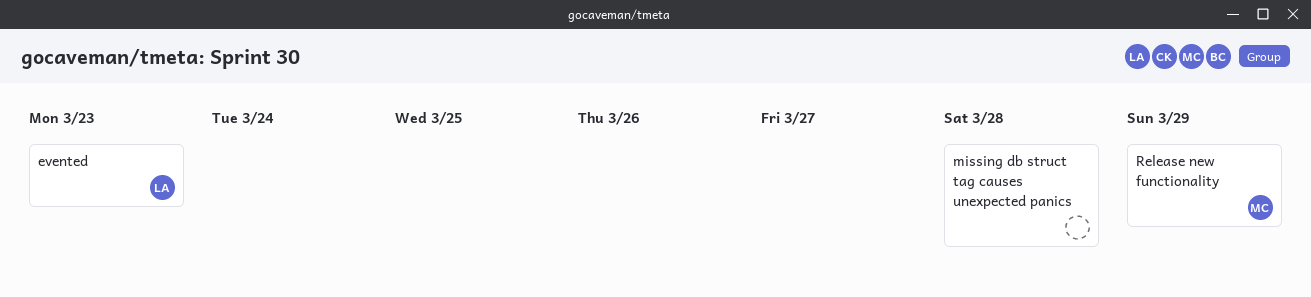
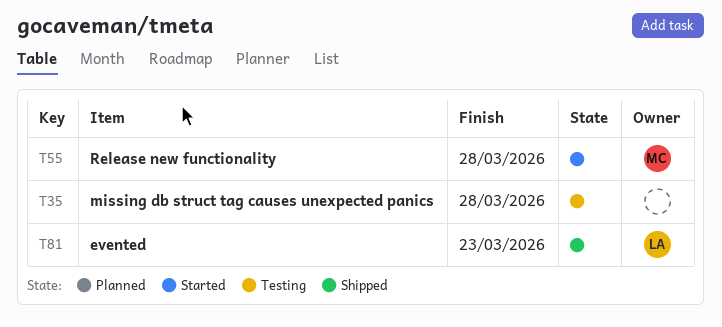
Release new functionality, due: Mar 29 -> Mar 28

